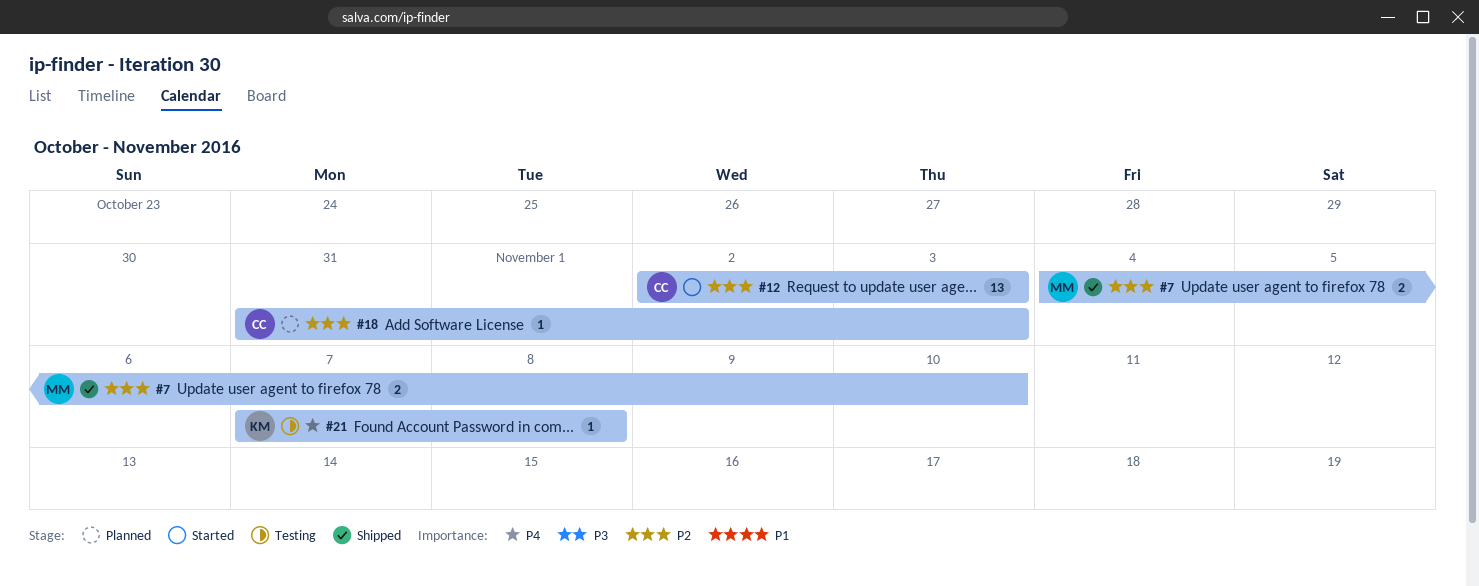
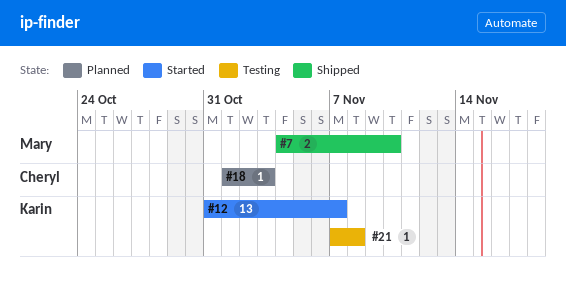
#12, owner: Cheryl -> Karin
#12, start: Nov 2 -> Oct 31
#12, due: Nov 3 -> Nov 7
#18, start: Oct 31 -> Nov 1

